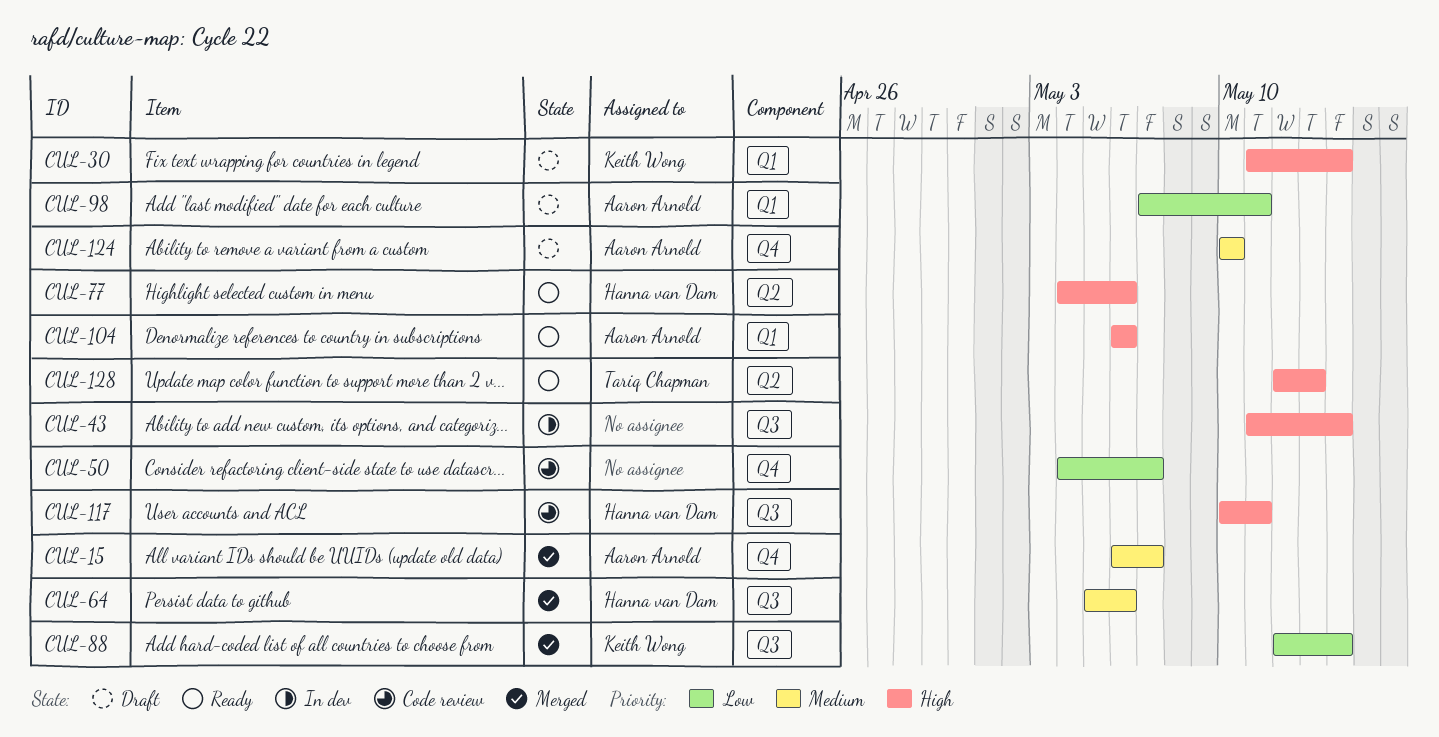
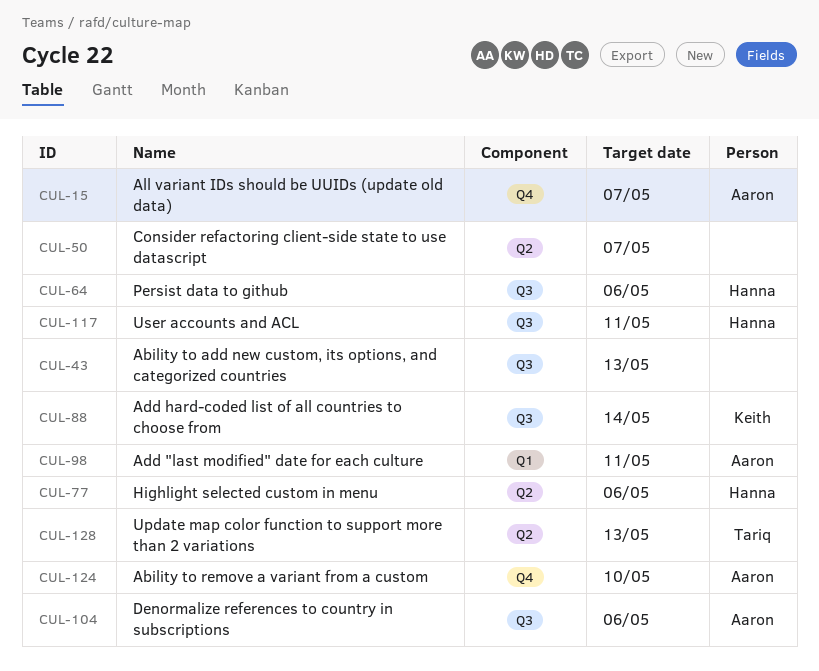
CUL-30: present -> none
CUL-43, due: May 14 -> May 13
CUL-50, label: Q4 -> Q2
CUL-104, label: Q1 -> Q3

